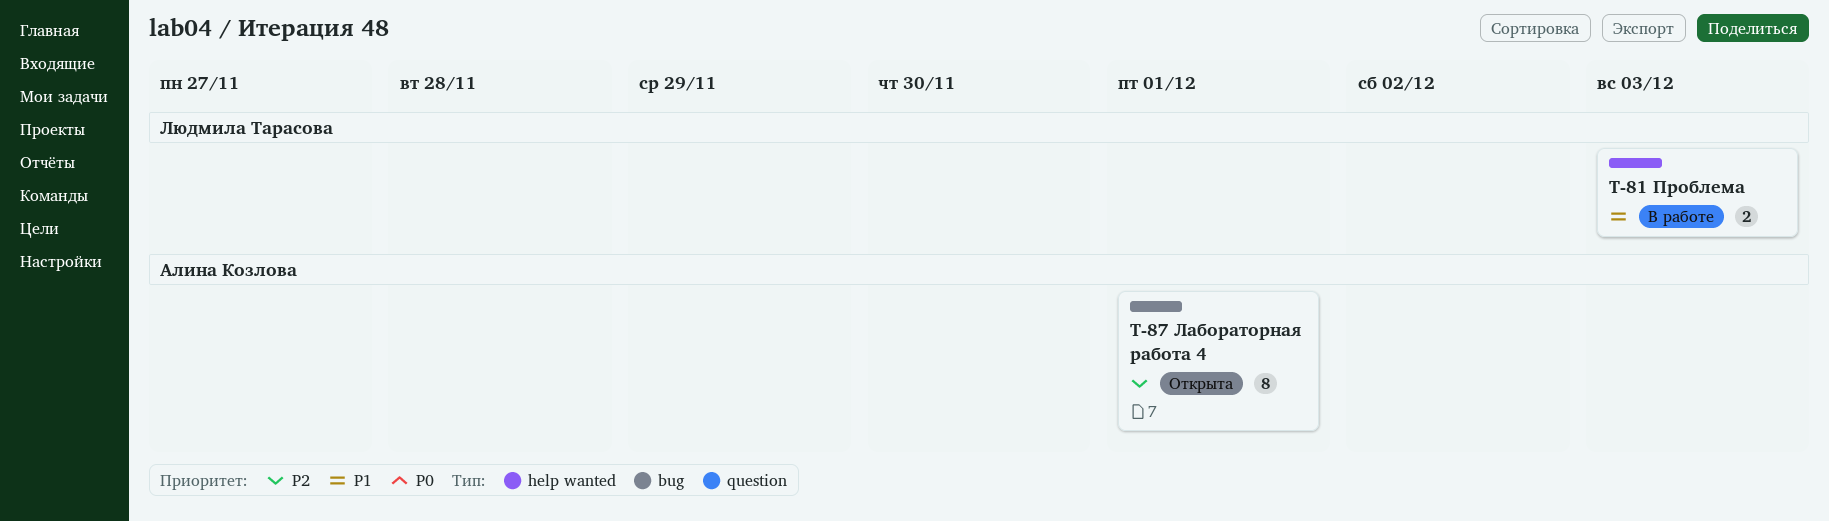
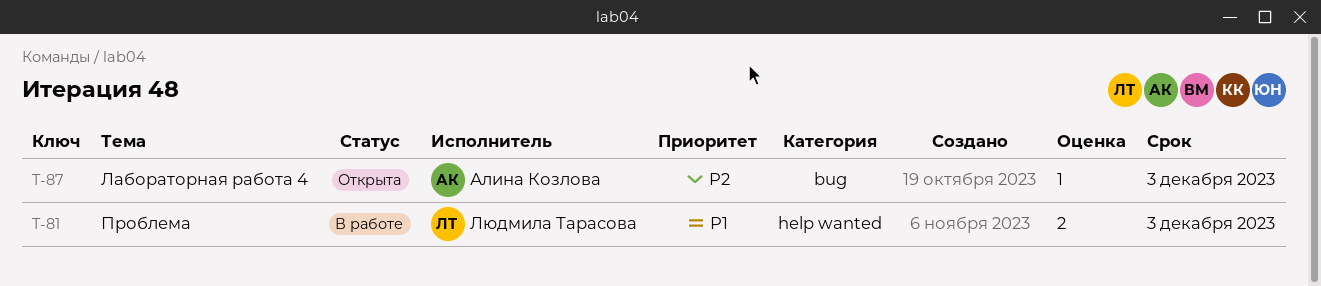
T-87, estimate: 8 -> 1
T-87, due: Dec 1 -> Dec 3

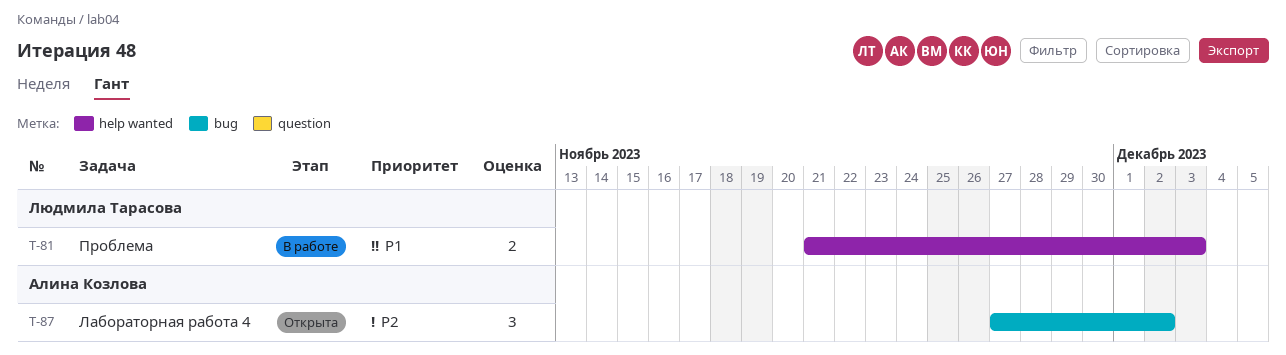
T-87, estimate: 1 -> 3
T-87, due: Dec 3 -> Dec 2

